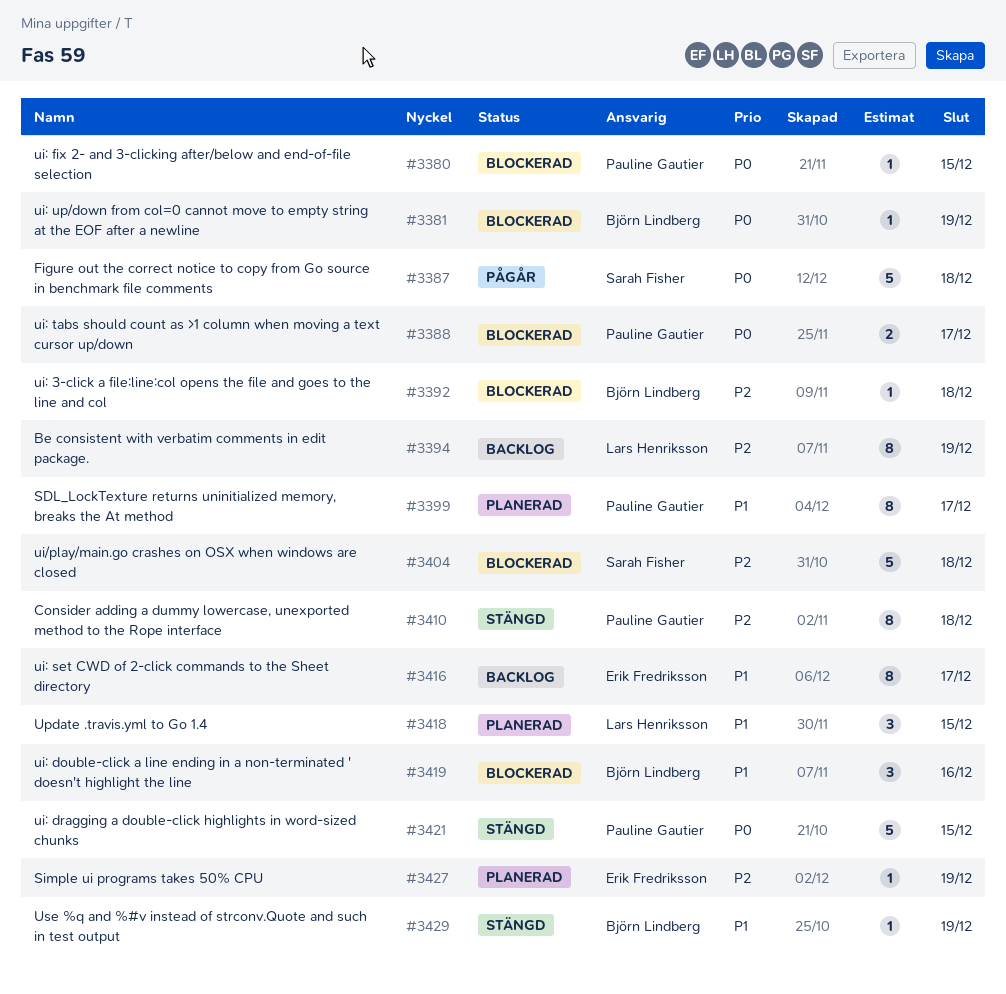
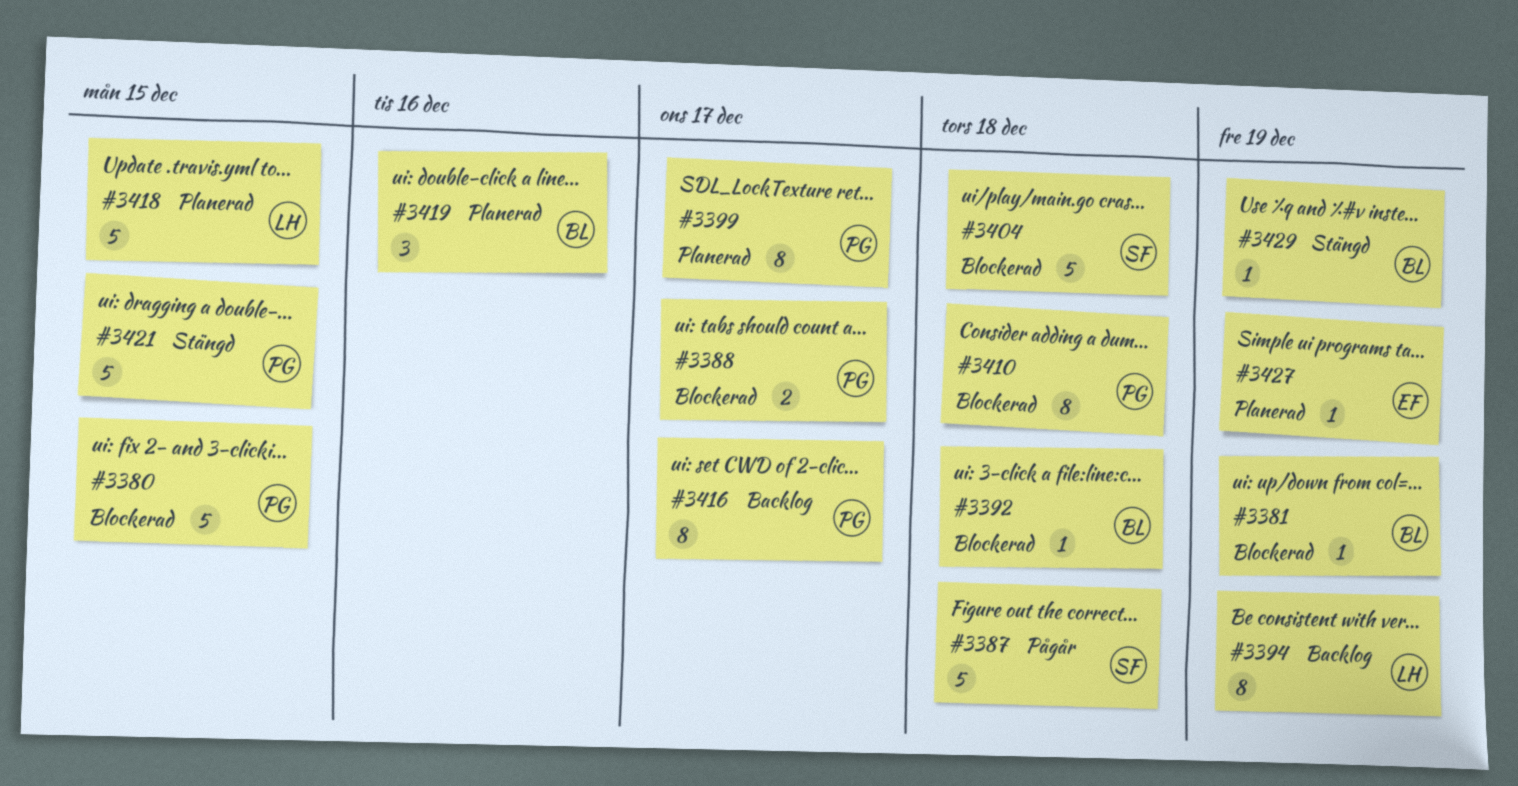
#3380, estimate: 1 -> 5
#3410, status: Stängd -> Blockerad
#3416, owner: Erik Fredriksson -> Pauline Gautier
#3418, estimate: 3 -> 5
#3419, status: Blockerad -> Planerad

